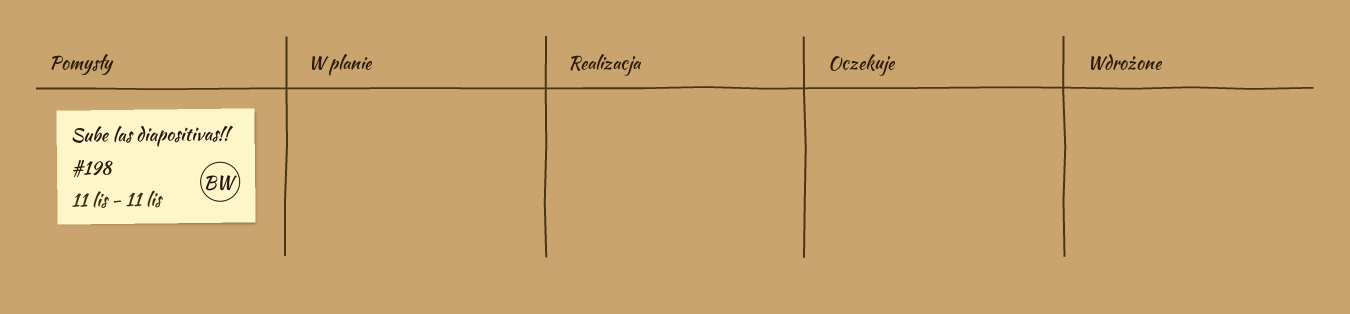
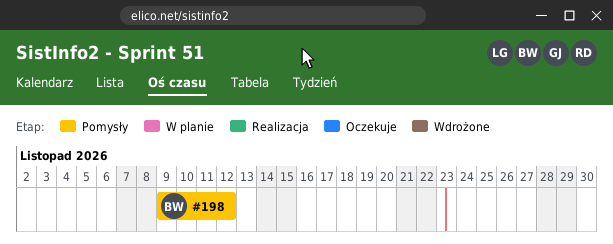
#198, start: Nov 11 -> Nov 9
#198, due: Nov 11 -> Nov 12

